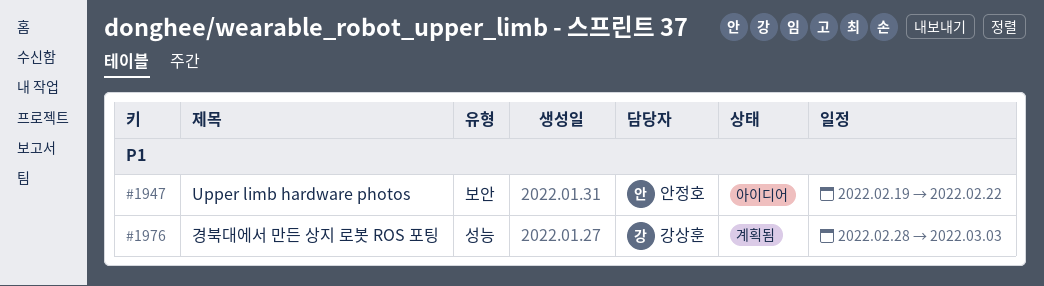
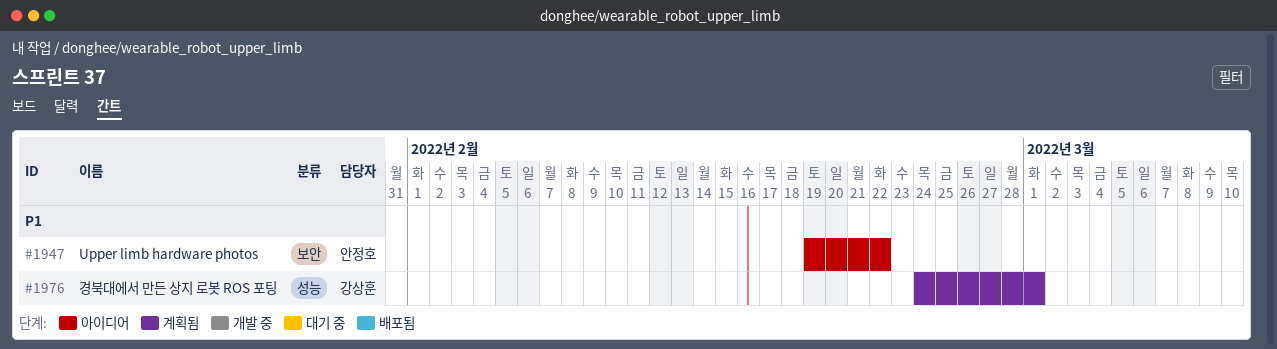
#1976, start: Feb 28 -> Feb 24
#1976, due: Mar 3 -> Mar 1

